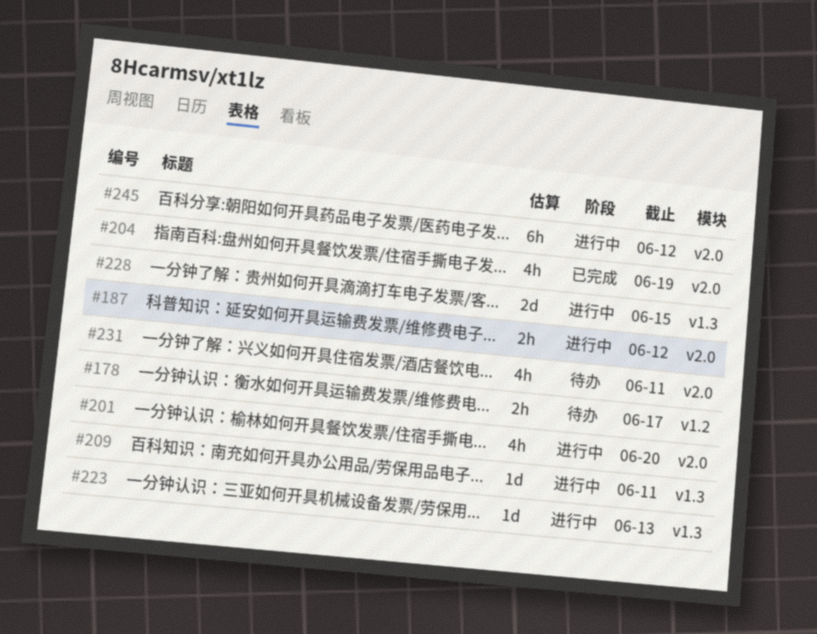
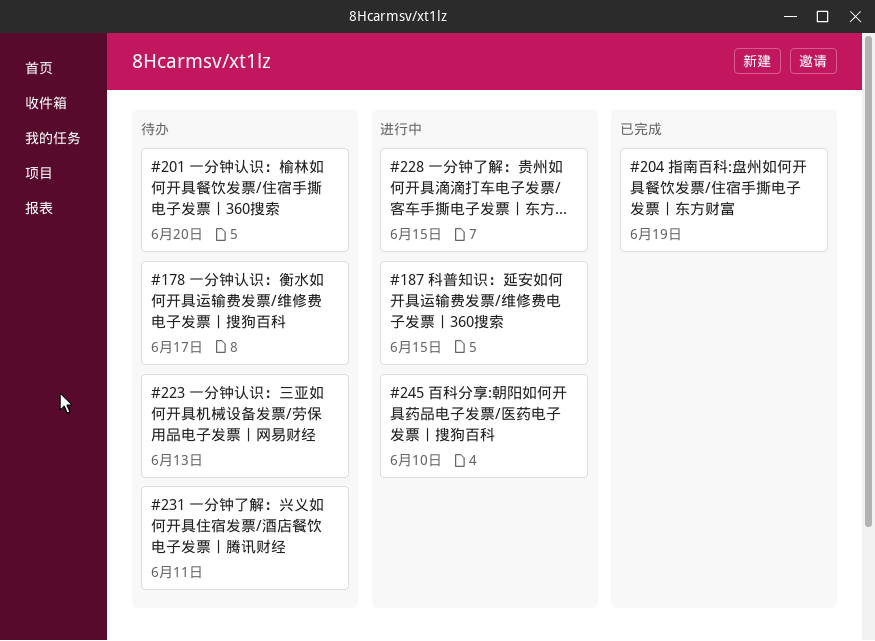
#187, due: Jun 12 -> Jun 15
#201, status: 进行中 -> 待办
#209: present -> none
#223, status: 进行中 -> 待办
#245, due: Jun 12 -> Jun 10

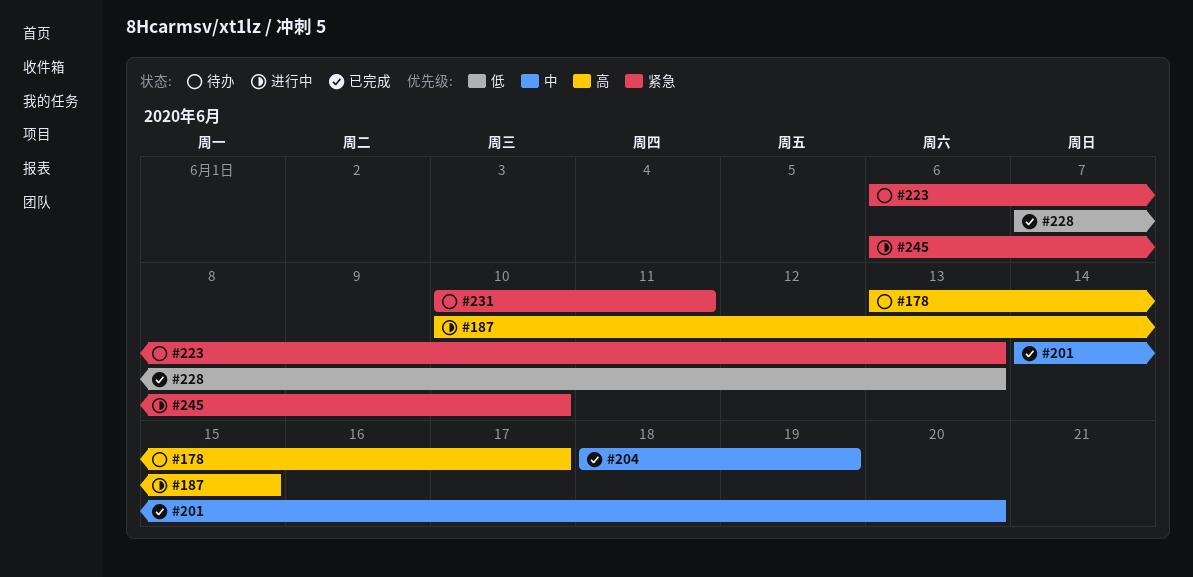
#201, status: 待办 -> 已完成
#228, status: 进行中 -> 已完成
#228, due: Jun 15 -> Jun 13

